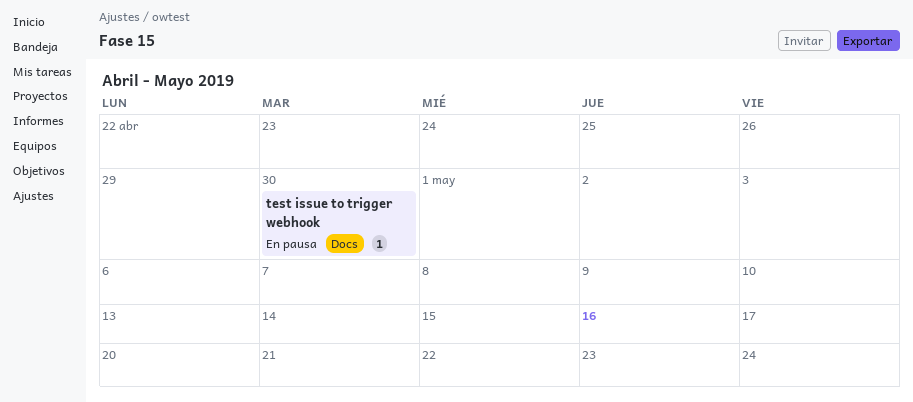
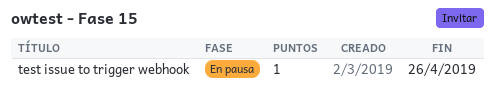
test issue to trigger webhook, due: Apr 30 -> Apr 26

